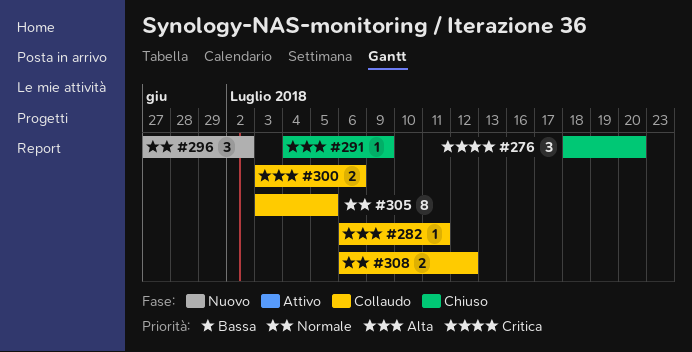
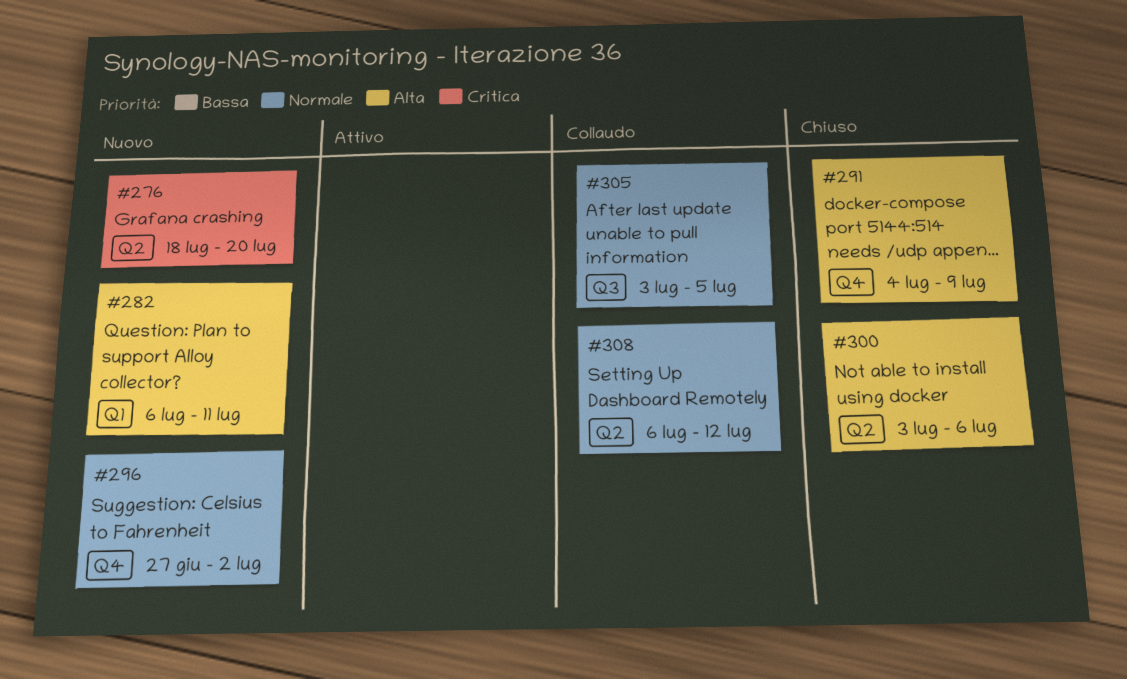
#276, status: Chiuso -> Nuovo
#282, status: Collaudo -> Nuovo
#300, status: Collaudo -> Chiuso

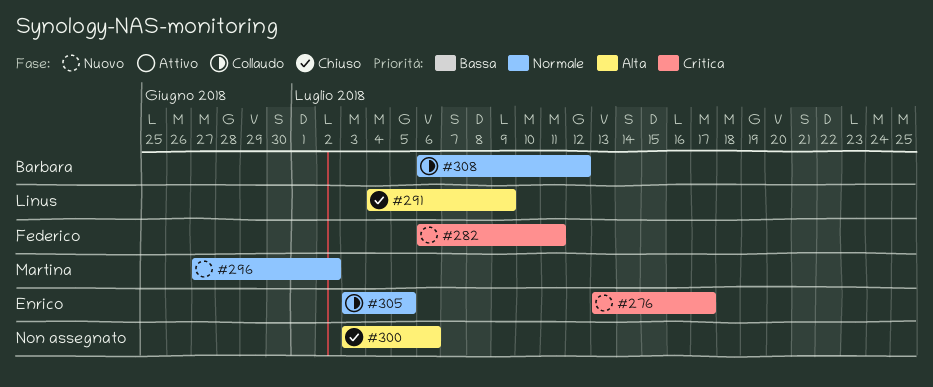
#276, start: Jul 18 -> Jul 13
#276, due: Jul 20 -> Jul 17
#282, priority: Alta -> Critica

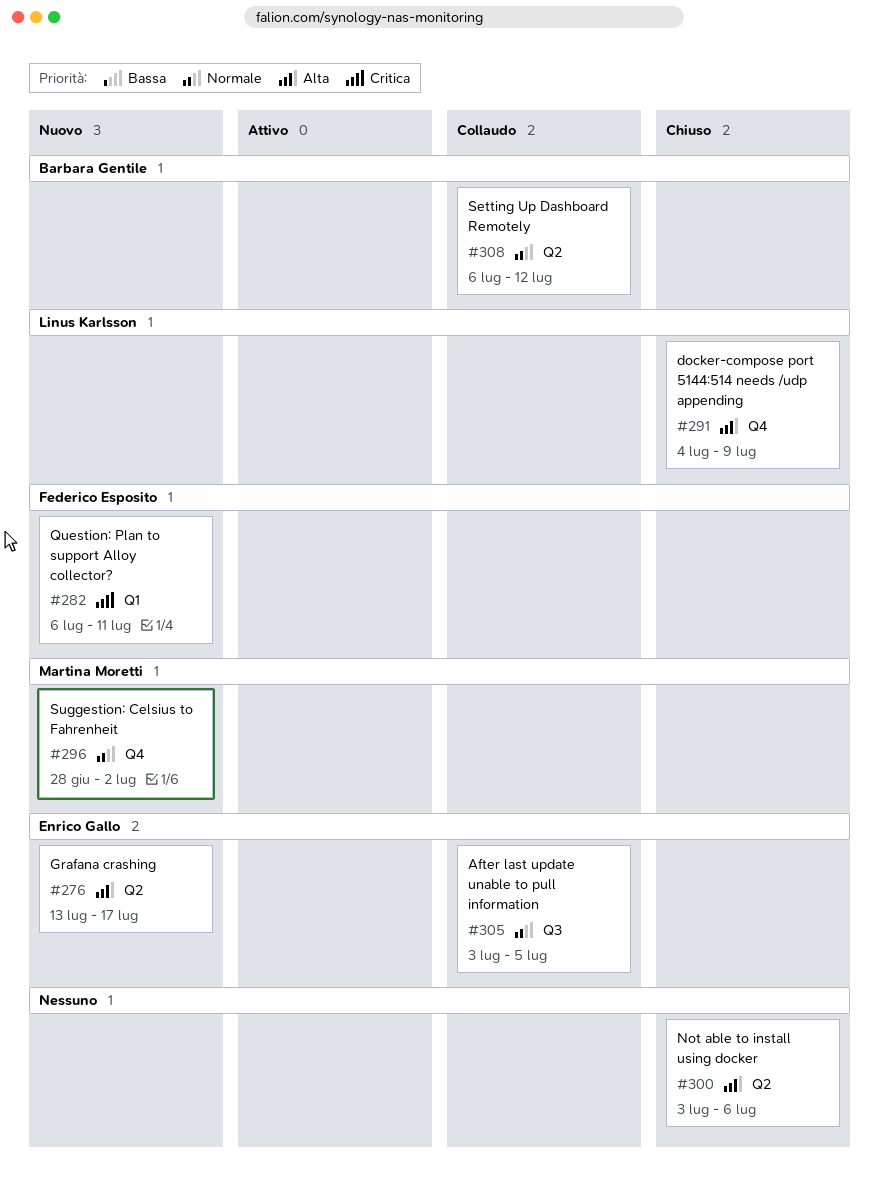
#276, priority: Critica -> Alta
#296, start: Jun 27 -> Jun 28

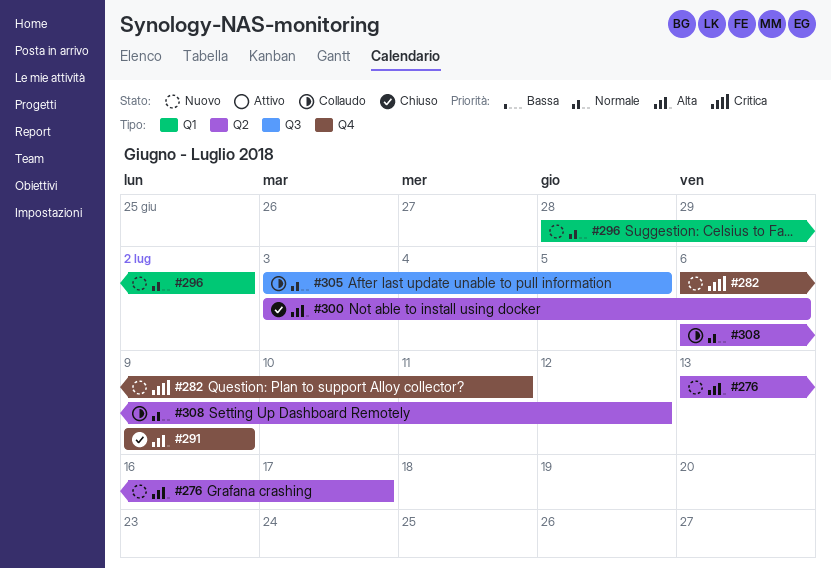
#282, label: Q1 -> Q4
#291, start: Jul 4 -> Jul 9
#296, label: Q4 -> Q1

